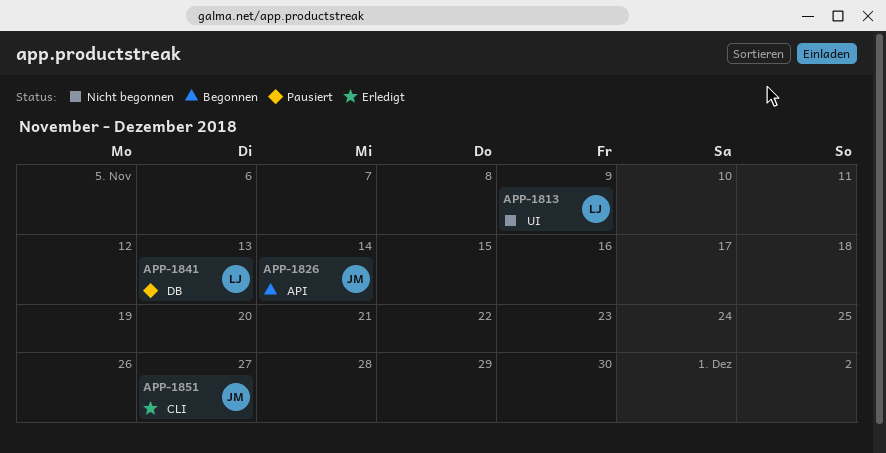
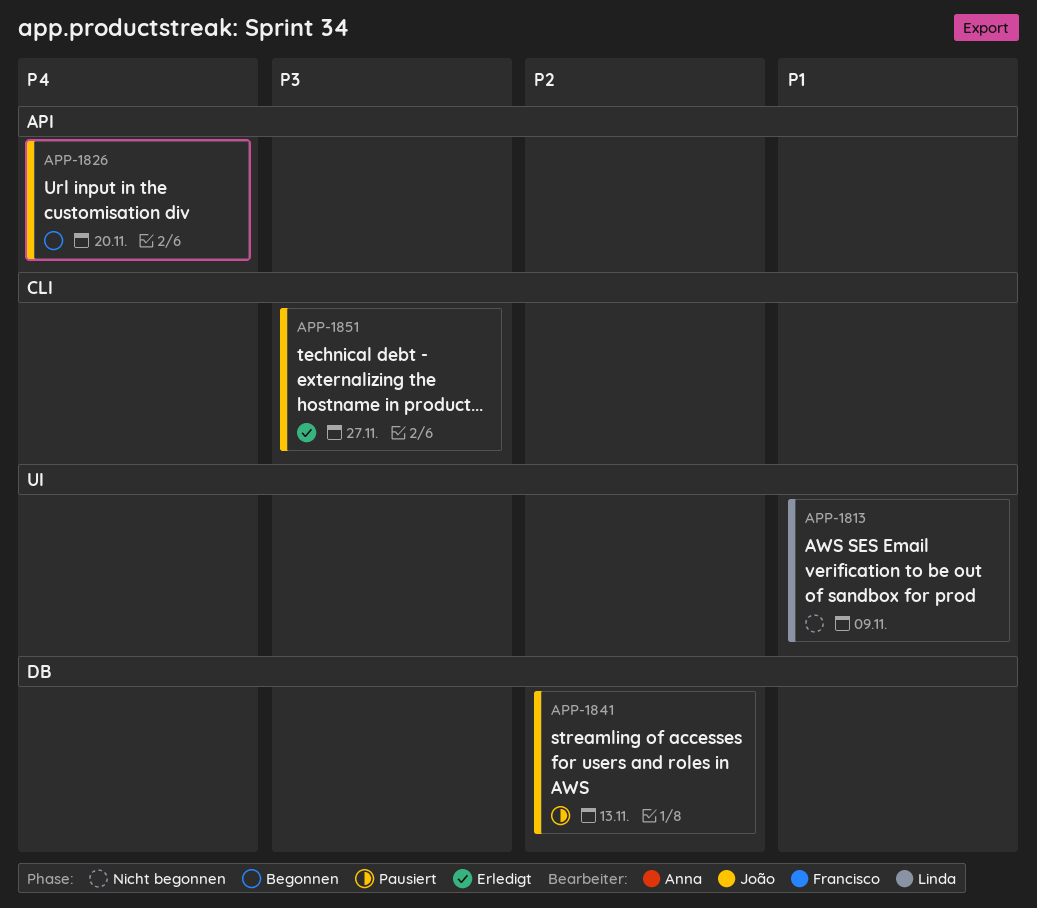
APP-1826, due: Nov 14 -> Nov 20
APP-1841, owner: Linda -> João

